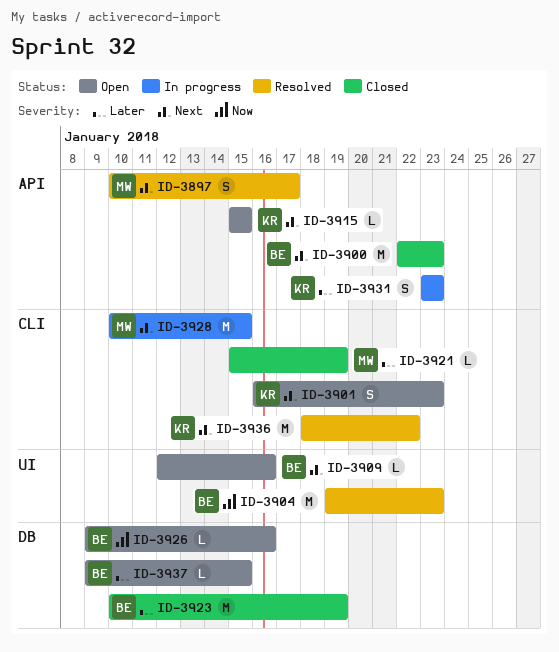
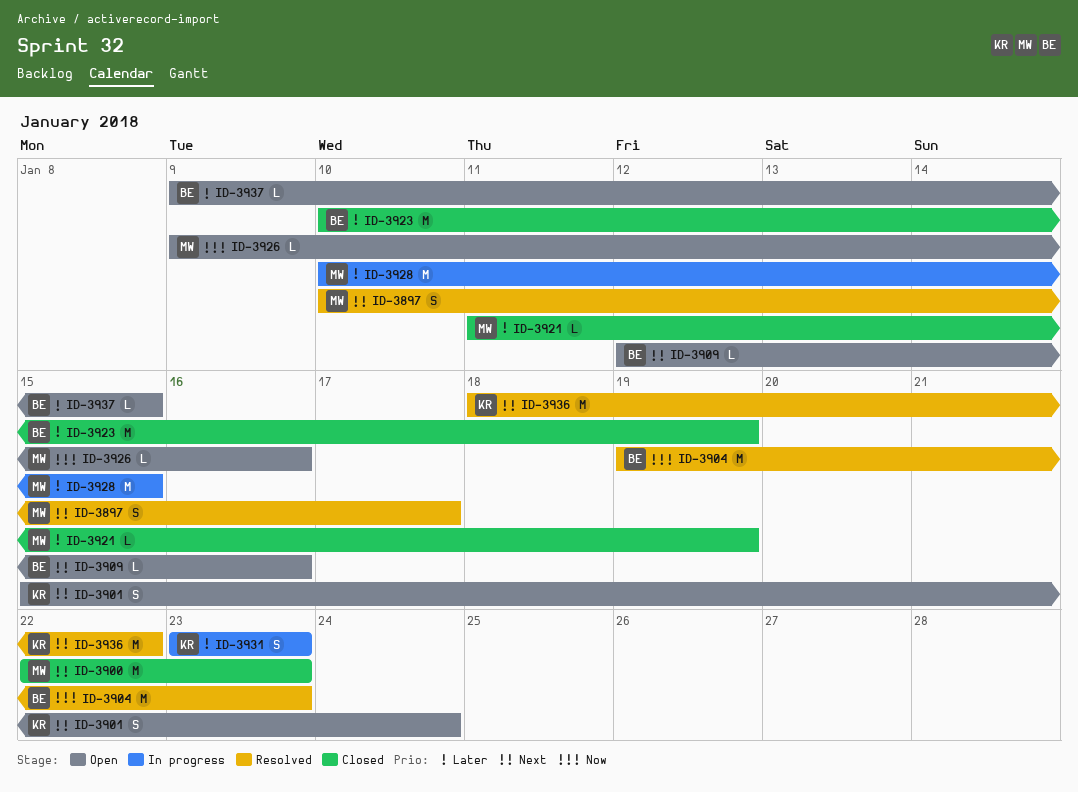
ID-3900, owner: BE -> MW
ID-3901, start: Jan 16 -> Jan 15
ID-3901, due: Jan 23 -> Jan 24
ID-3915: present -> none
ID-3921, start: Jan 15 -> Jan 11
ID-3926, owner: BE -> MW
ID-3928, priority: Next -> Later

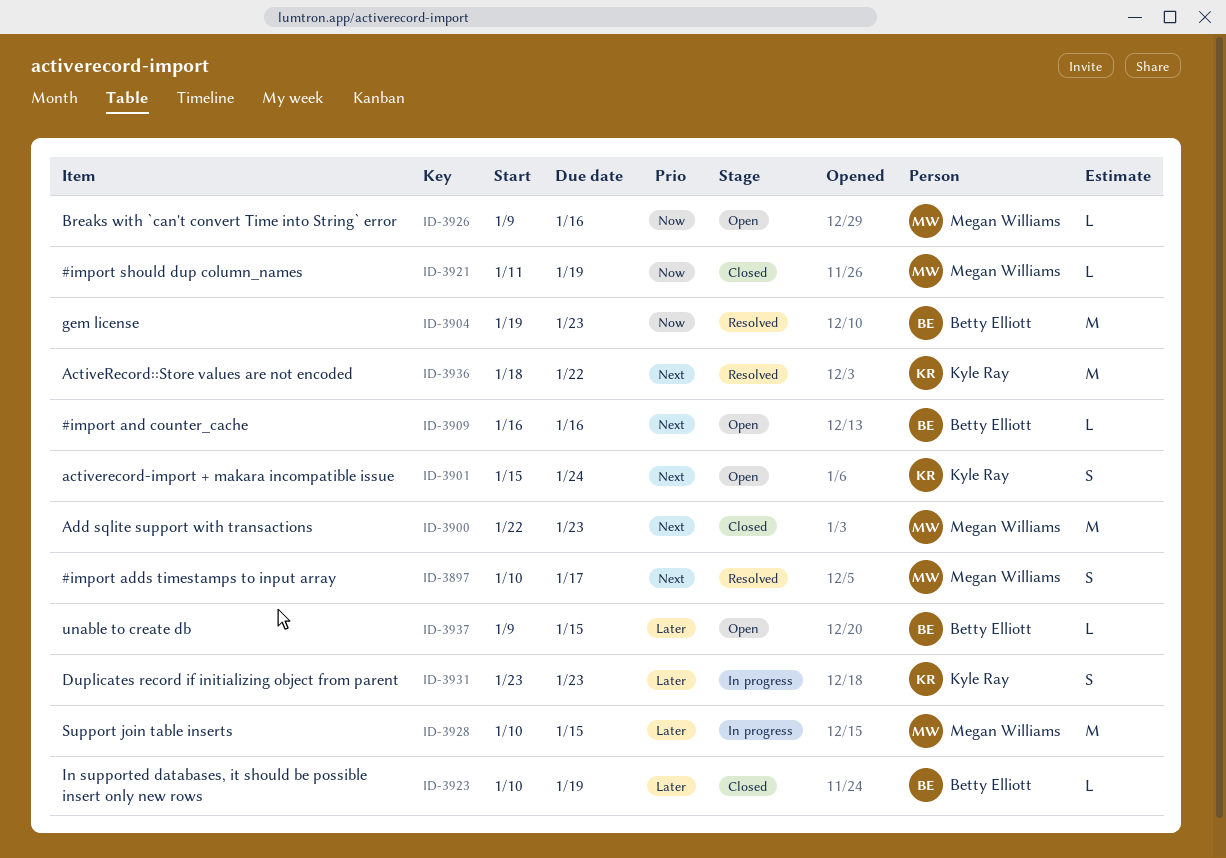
ID-3909, start: Jan 12 -> Jan 16
ID-3921, priority: Later -> Now
ID-3923, estimate: M -> L

